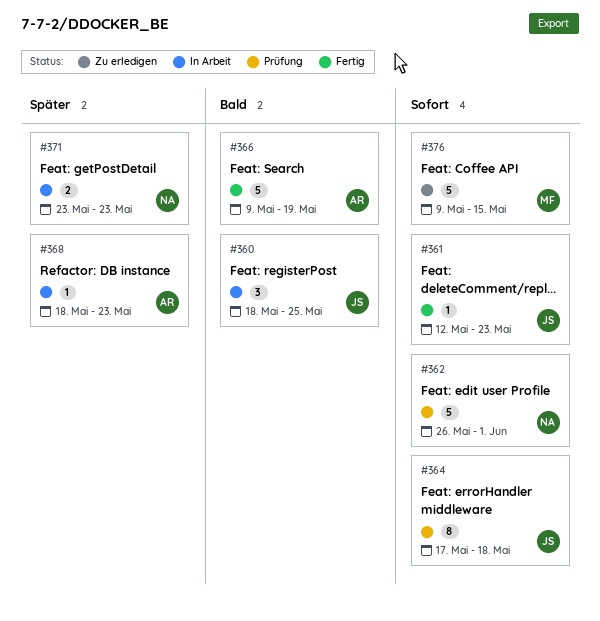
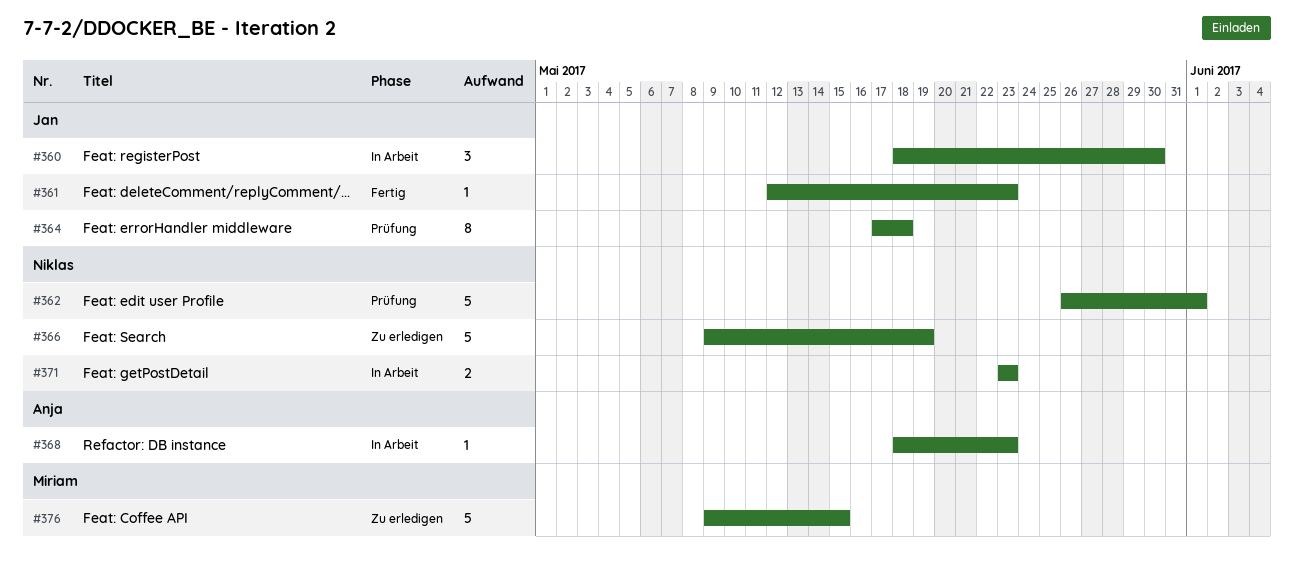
#360, due: May 25 -> May 30
#366, status: Fertig -> Zu erledigen
#366, owner: Anja -> Niklas

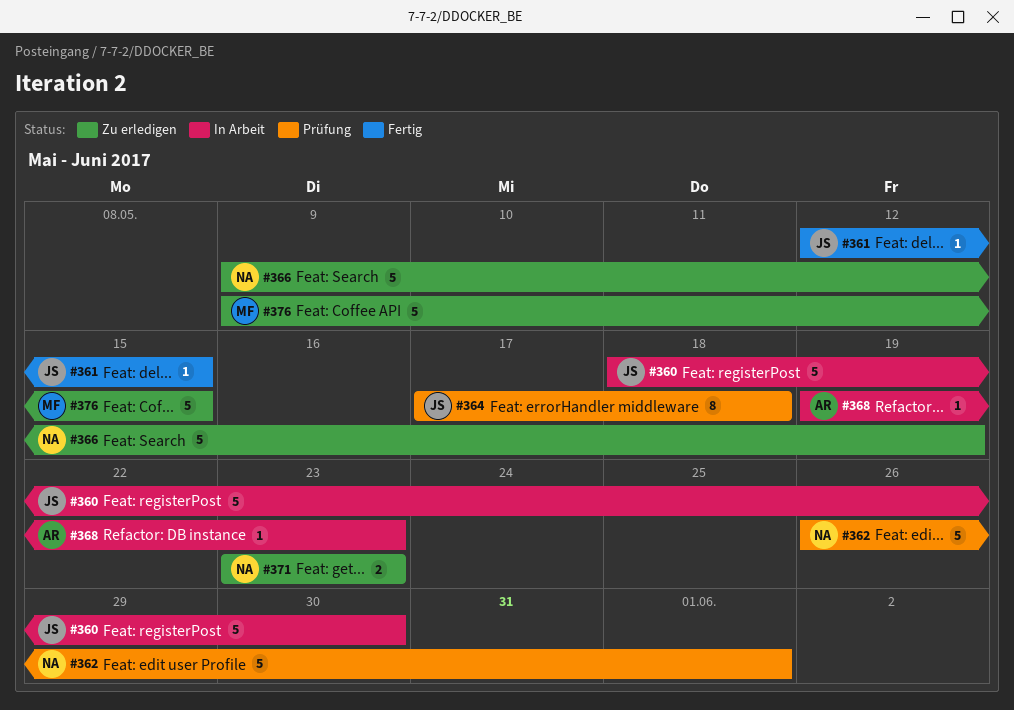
#360, estimate: 3 -> 5
#361, due: May 23 -> May 15
#368, start: May 18 -> May 19
#371, status: In Arbeit -> Zu erledigen

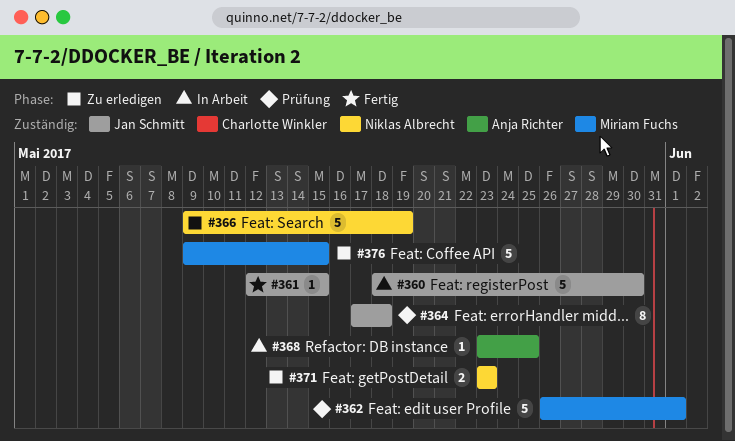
#362, owner: Niklas Albrecht -> Miriam Fuchs
#368, start: May 19 -> May 23
#368, due: May 23 -> May 25

